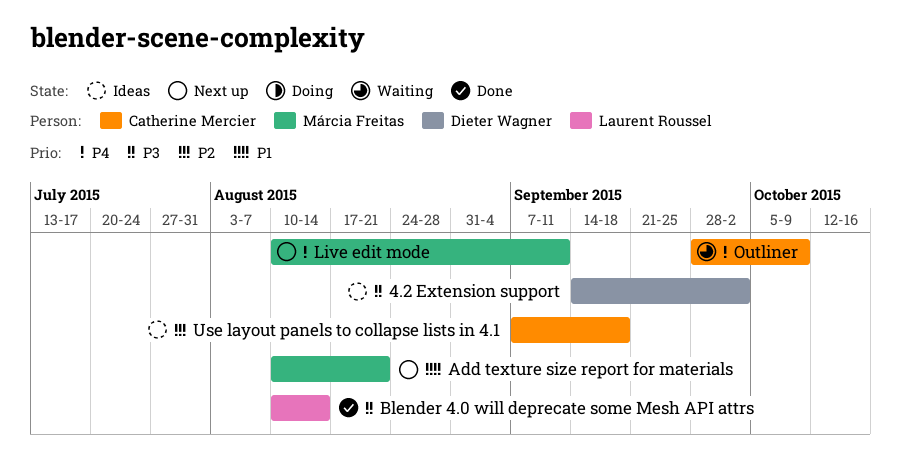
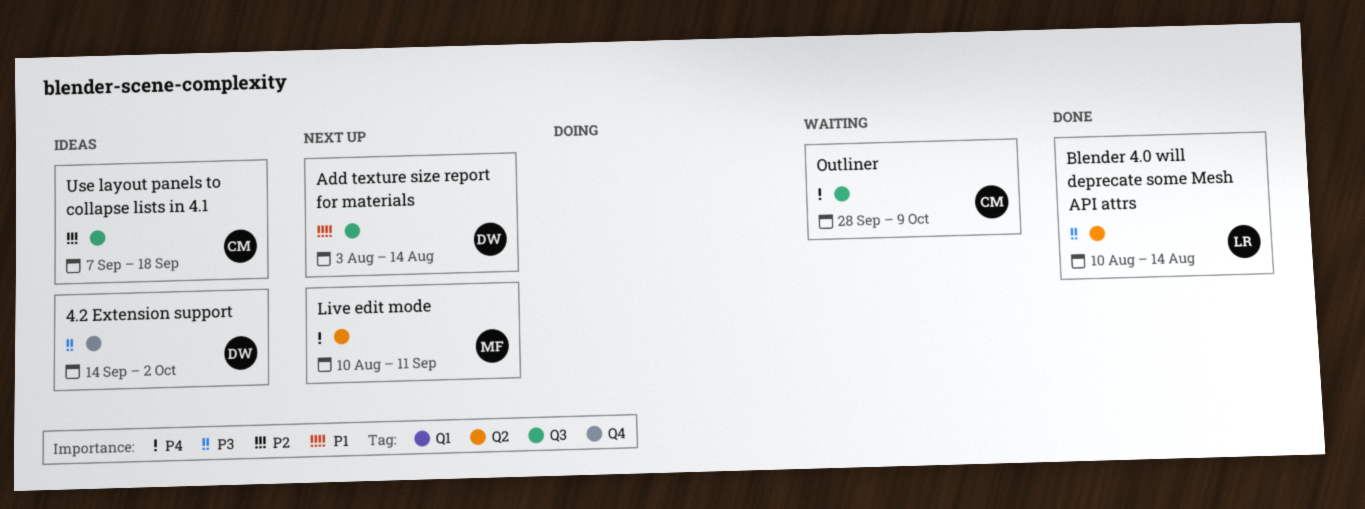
Add texture size report for materials, owner: Márcia Freitas -> Dieter Wagner
Add texture size report for materials, start: Aug 10 -> Aug 3
Add texture size report for materials, due: Aug 21 -> Aug 14

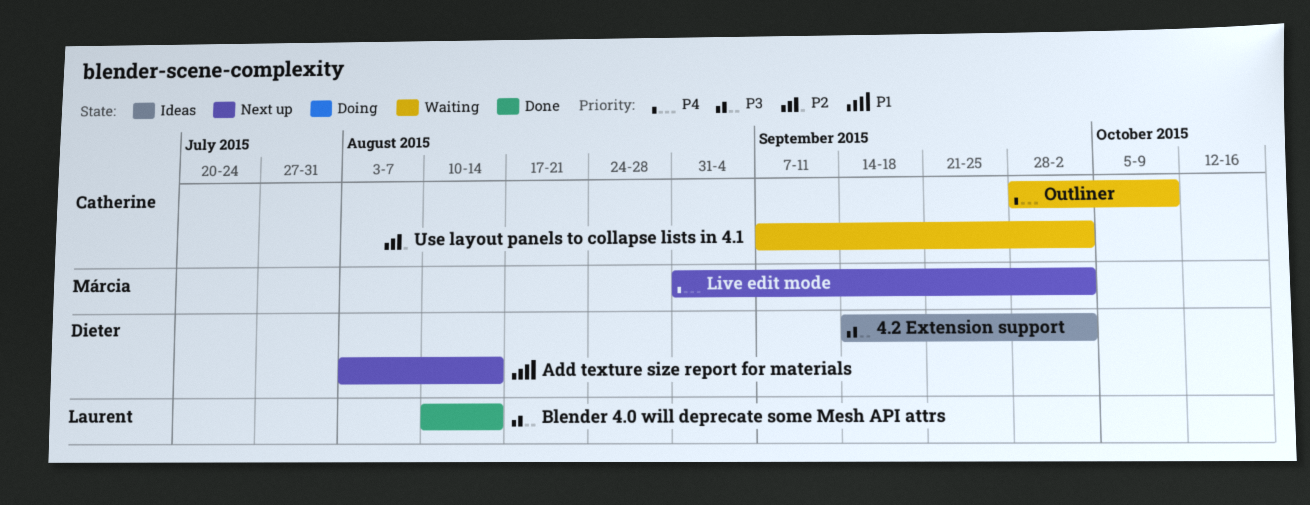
Live edit mode, start: Aug 10 -> Aug 31
Live edit mode, due: Sep 11 -> Oct 2
Use layout panels to collapse lists in 4.1, status: Ideas -> Waiting
Use layout panels to collapse lists in 4.1, due: Sep 18 -> Oct 2

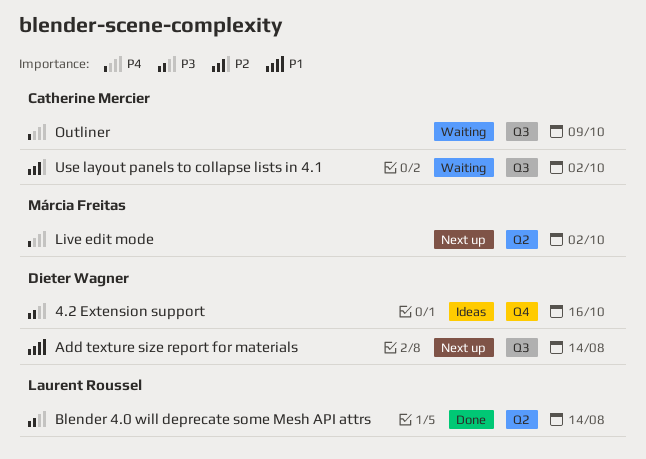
4.2 Extension support, due: Oct 2 -> Oct 16

